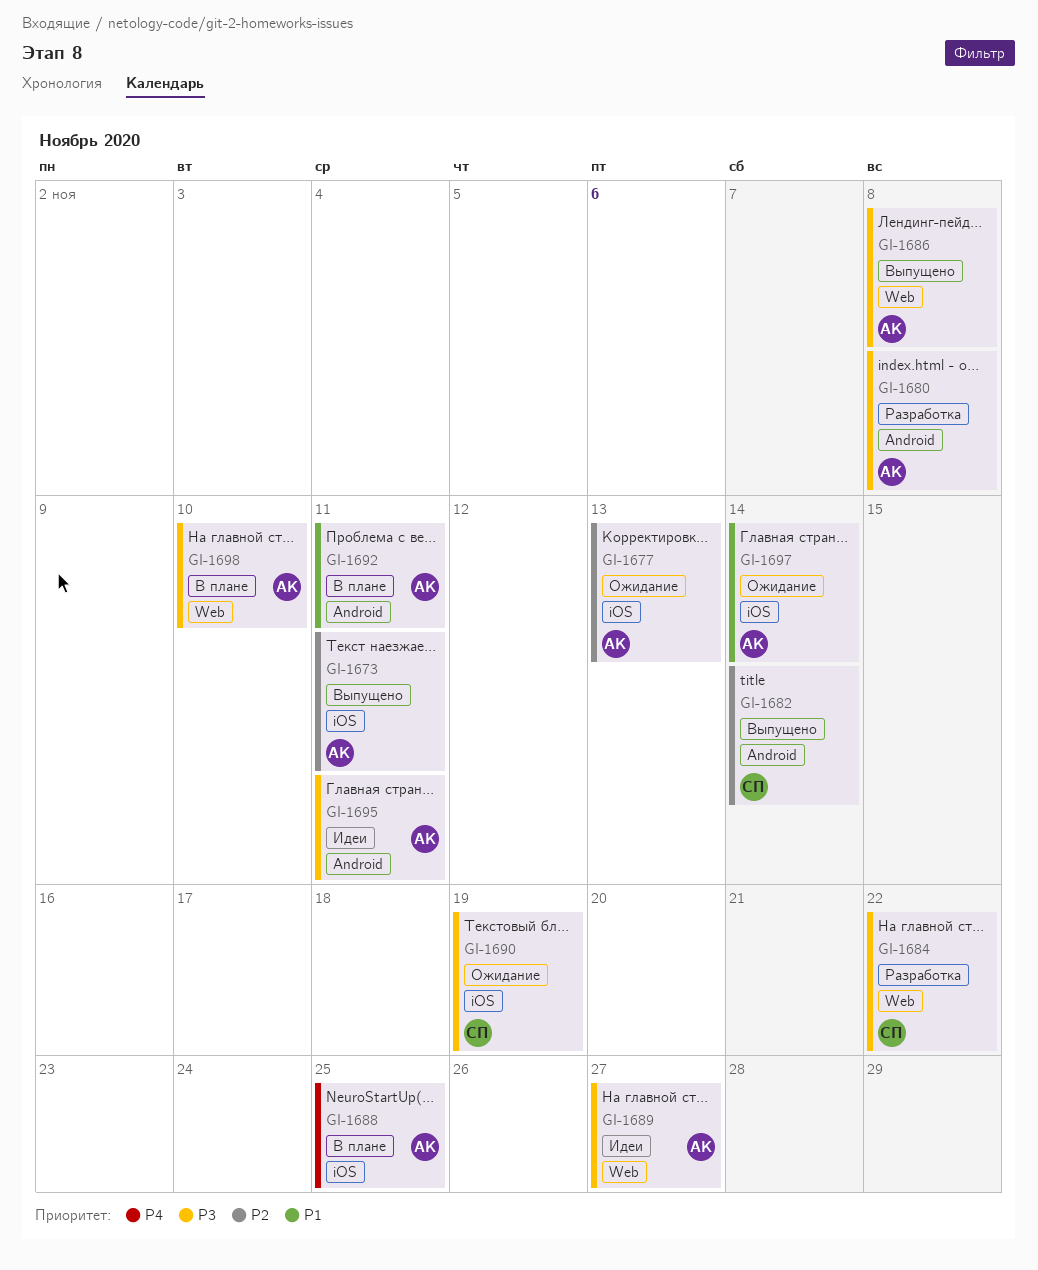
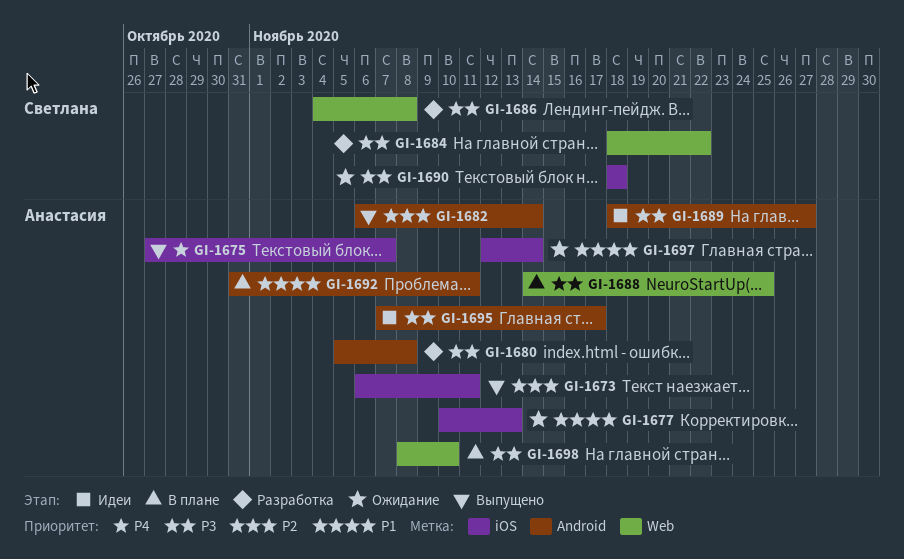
GI-1675: none -> present
GI-1677, priority: P2 -> P1
GI-1682, owner: Светлана -> Анастасия
GI-1686, status: Выпущено -> Разработка
GI-1686, owner: Анастасия -> Светлана
GI-1688, priority: P4 -> P3
GI-1688, label: iOS -> Web
GI-1689, label: Web -> Android
GI-1690, due: Nov 19 -> Nov 18
GI-1695, due: Nov 11 -> Nov 17

